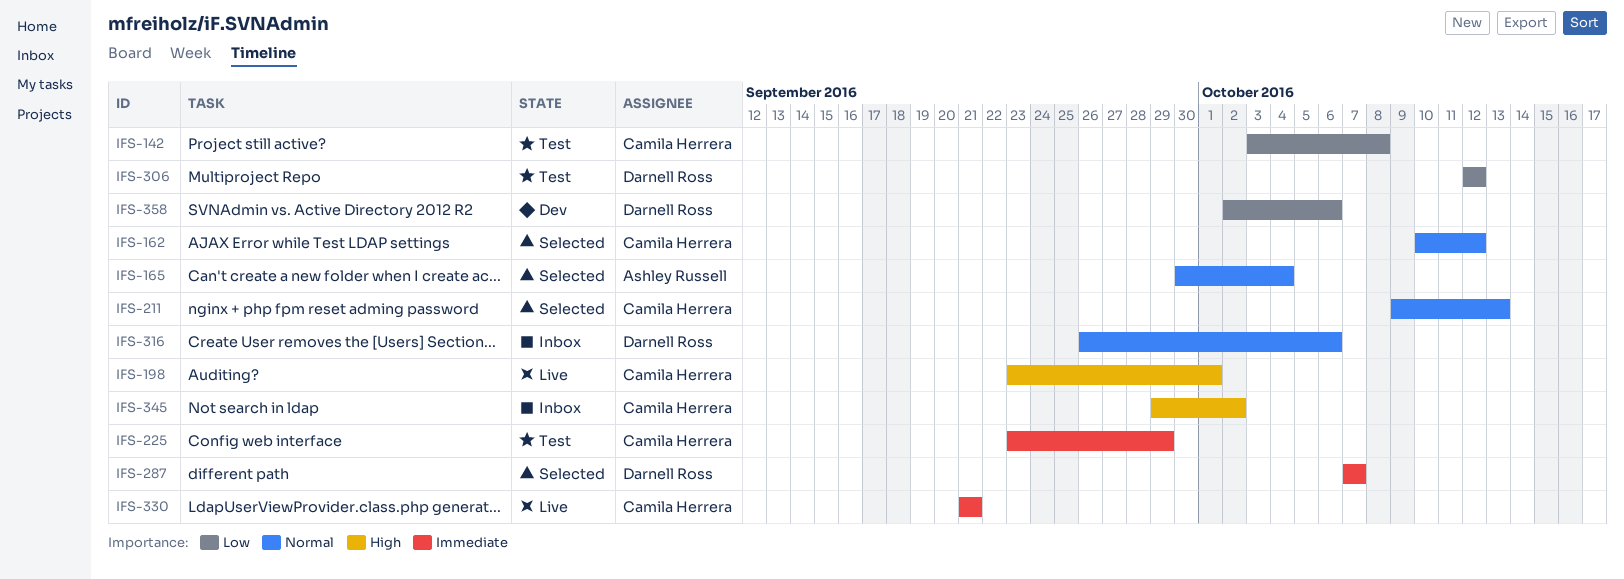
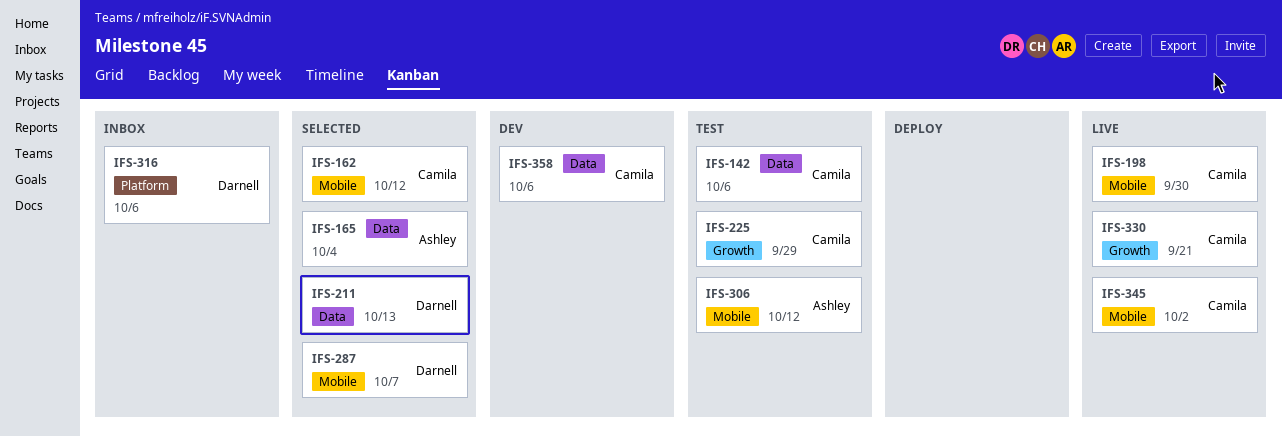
IFS-142, due: Oct 8 -> Oct 6
IFS-198, due: Oct 1 -> Sep 30
IFS-211, owner: Camila Herrera -> Darnell Ross
IFS-306, owner: Darnell Ross -> Ashley Russell
IFS-345, status: Inbox -> Live
IFS-358, owner: Darnell Ross -> Camila Herrera

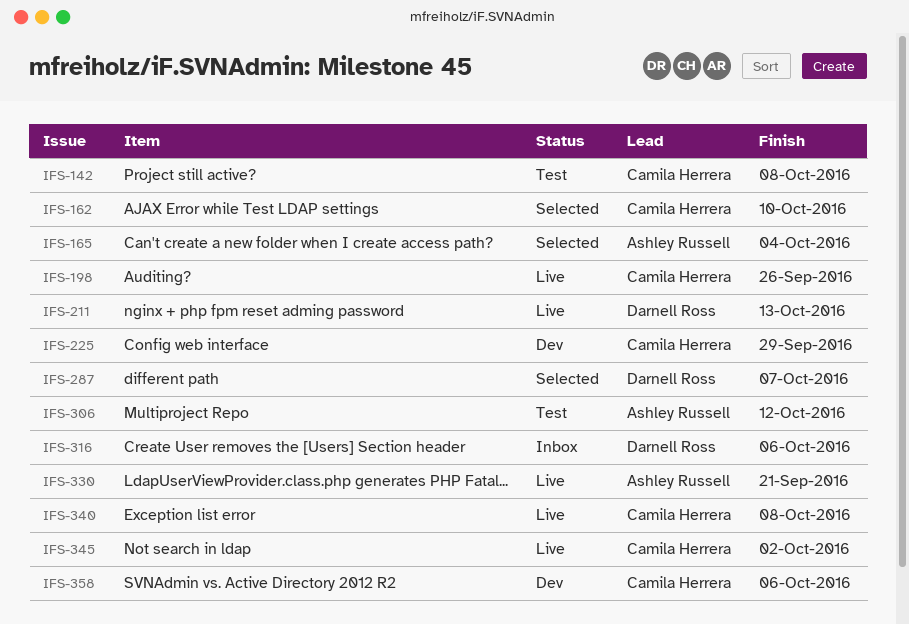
IFS-142, due: Oct 6 -> Oct 8
IFS-162, due: Oct 12 -> Oct 10
IFS-198, due: Sep 30 -> Sep 26
IFS-211, status: Selected -> Live
IFS-225, status: Test -> Dev
IFS-330, owner: Camila Herrera -> Ashley Russell
IFS-340: none -> present

